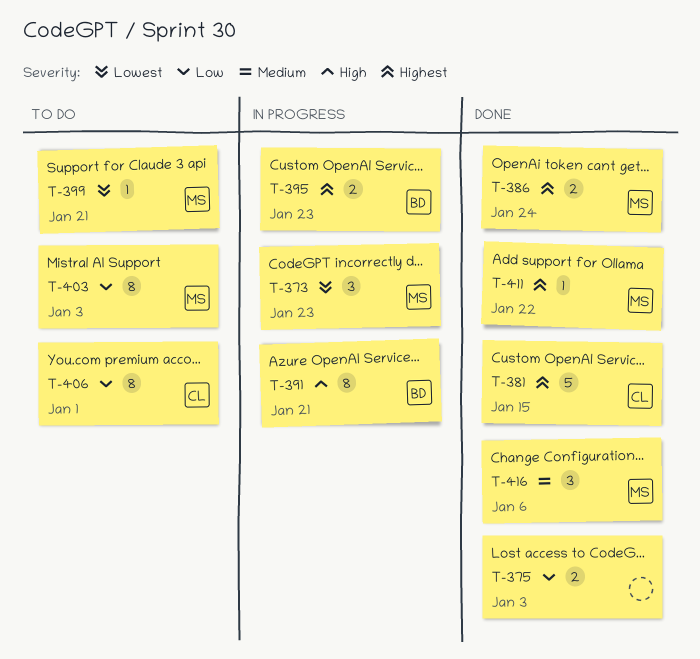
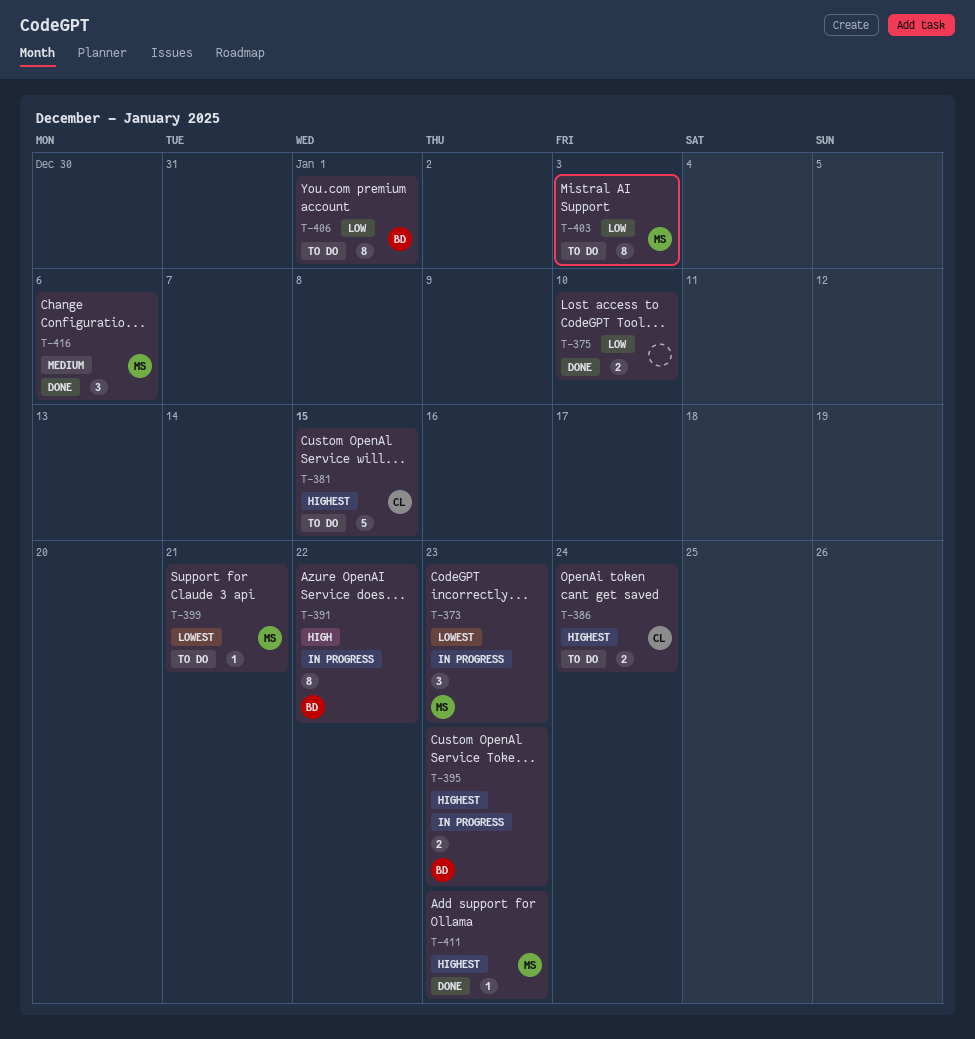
T-375, due: Jan 3 -> Jan 10
T-381, status: Done -> To do
T-386, status: Done -> To do
T-386, owner: MS -> CL
T-391, due: Jan 21 -> Jan 22
T-406, owner: CL -> BD
T-411, due: Jan 22 -> Jan 23

